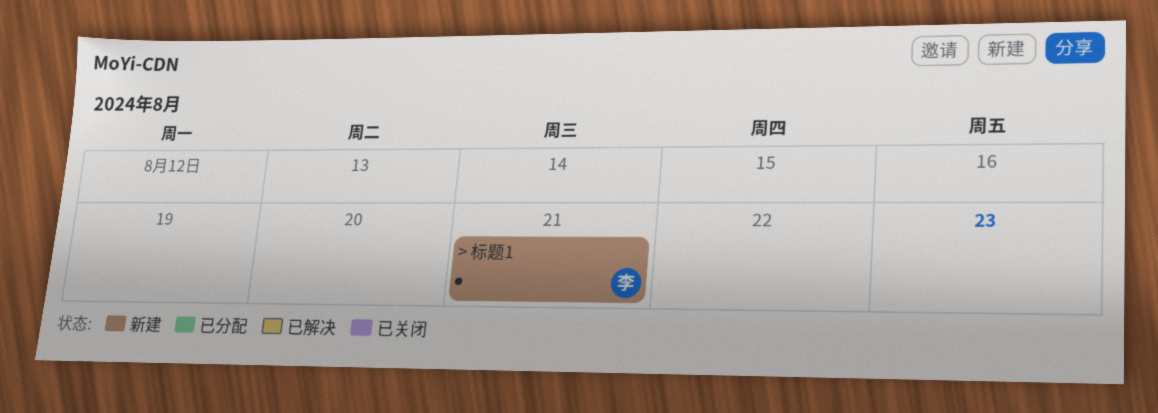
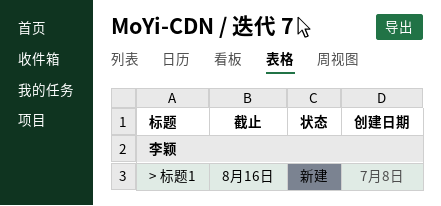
> 标题1, due: Aug 21 -> Aug 16

